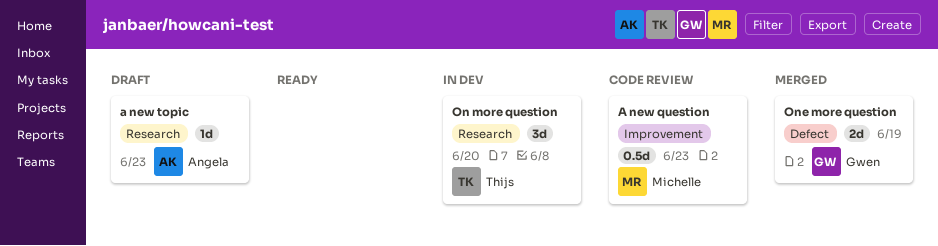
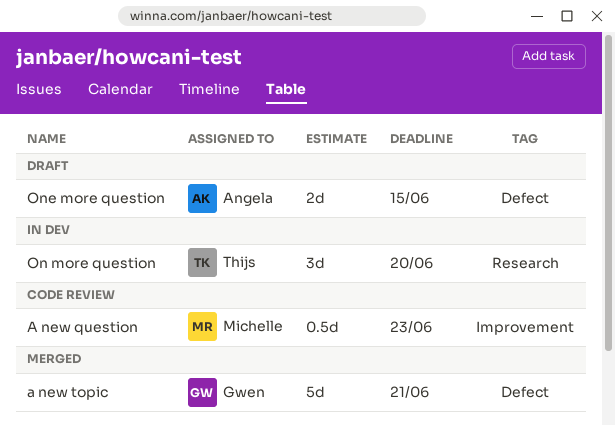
a new topic, status: Draft -> Merged
a new topic, owner: Angela -> Gwen
a new topic, label: Research -> Defect
a new topic, estimate: 1d -> 5d
a new topic, due: Jun 23 -> Jun 21
One more question, status: Merged -> Draft
One more question, owner: Gwen -> Angela
One more question, due: Jun 19 -> Jun 15

